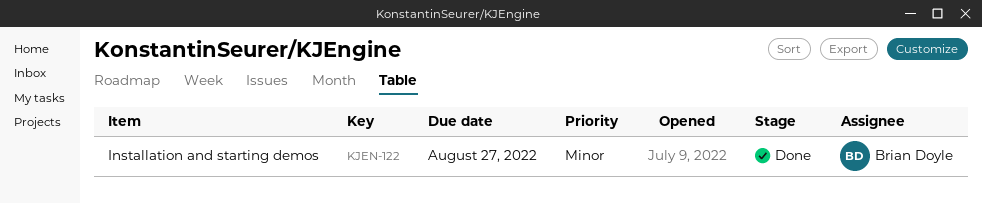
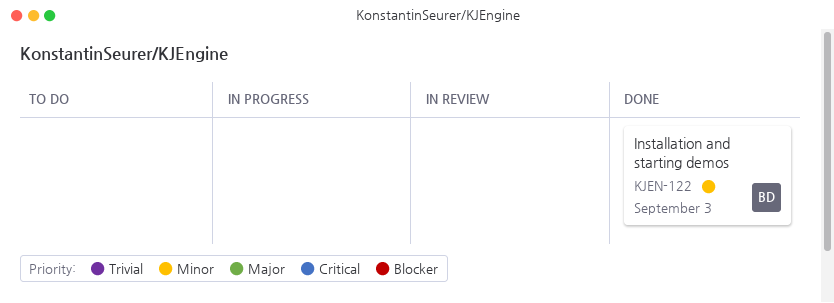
KJEN-122, due: Aug 27 -> Sep 3

